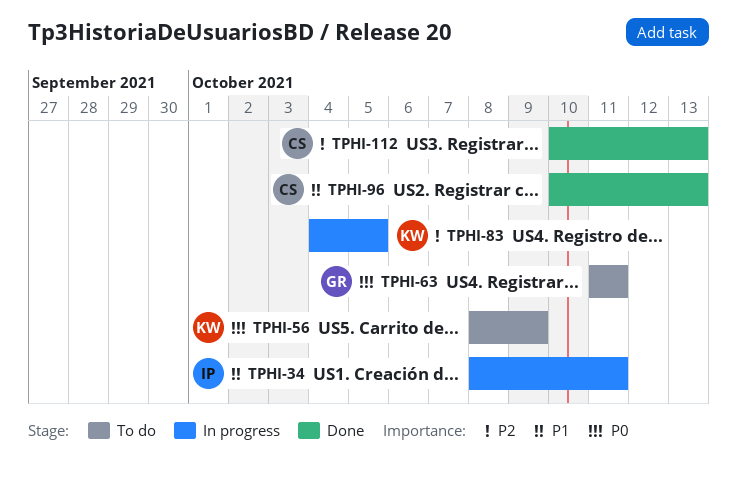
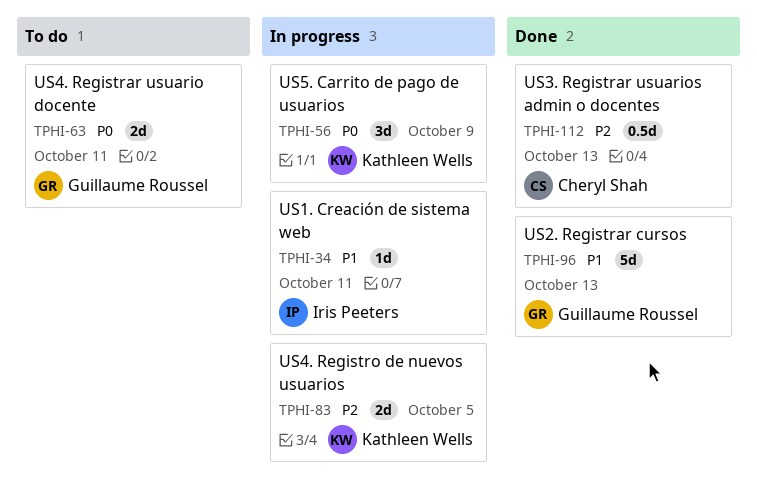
TPHI-56, status: To do -> In progress
TPHI-96, owner: Cheryl Shah -> Guillaume Roussel

